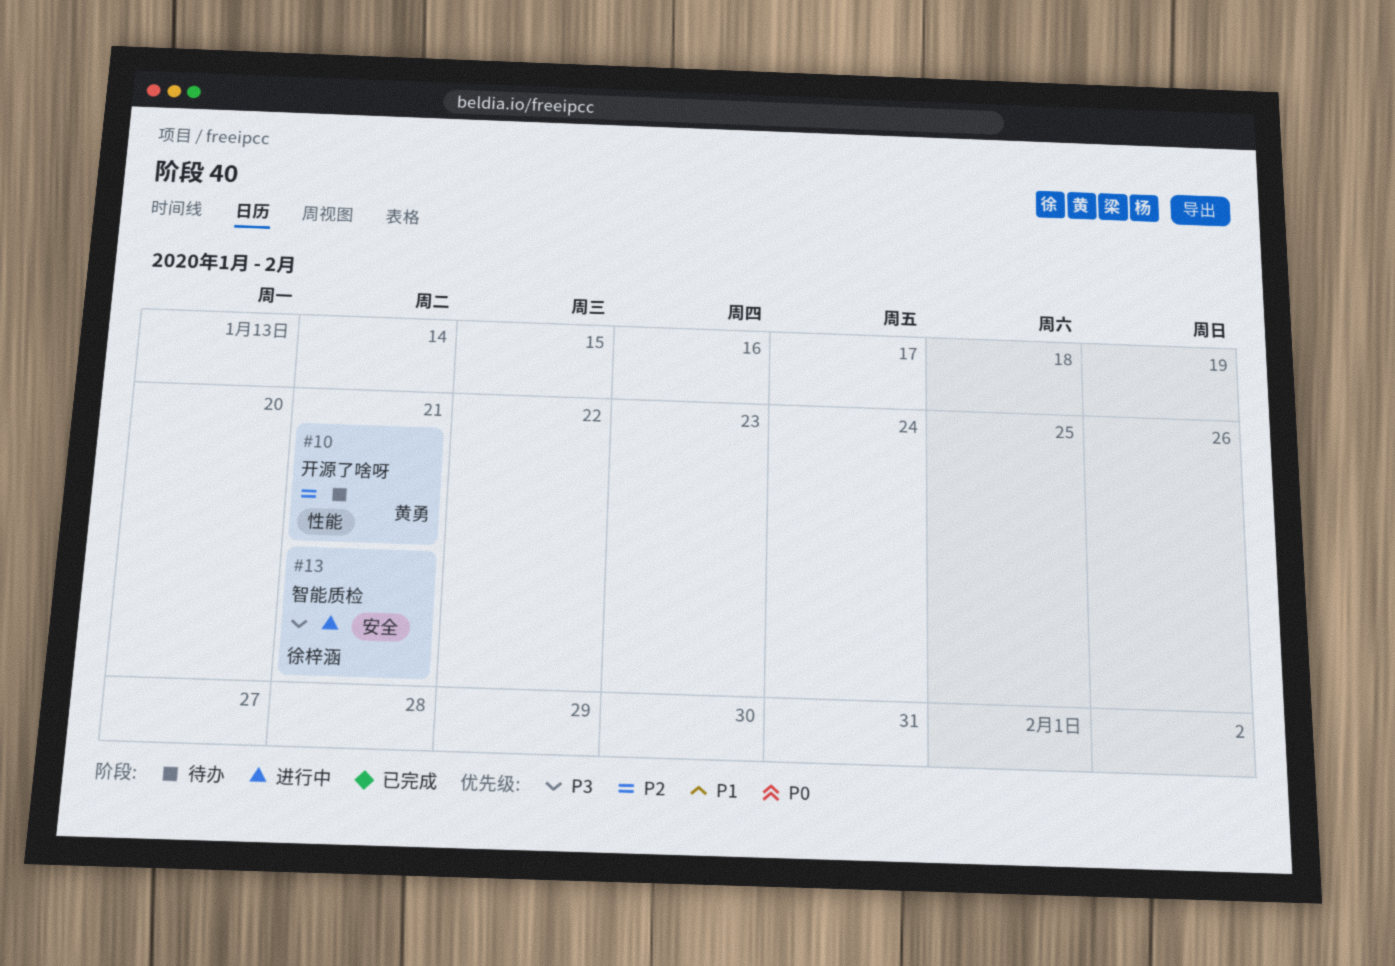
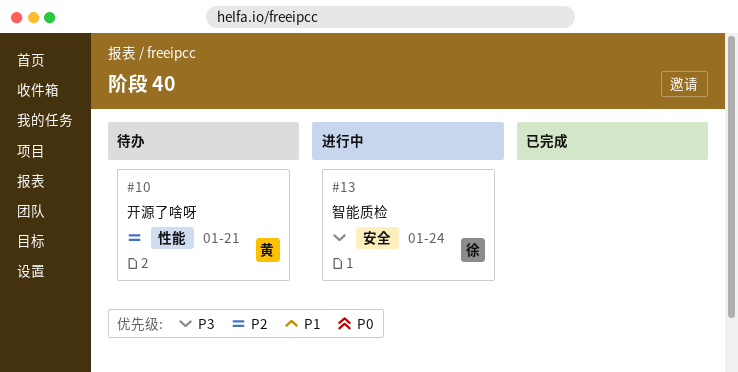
#13, due: Jan 21 -> Jan 24

